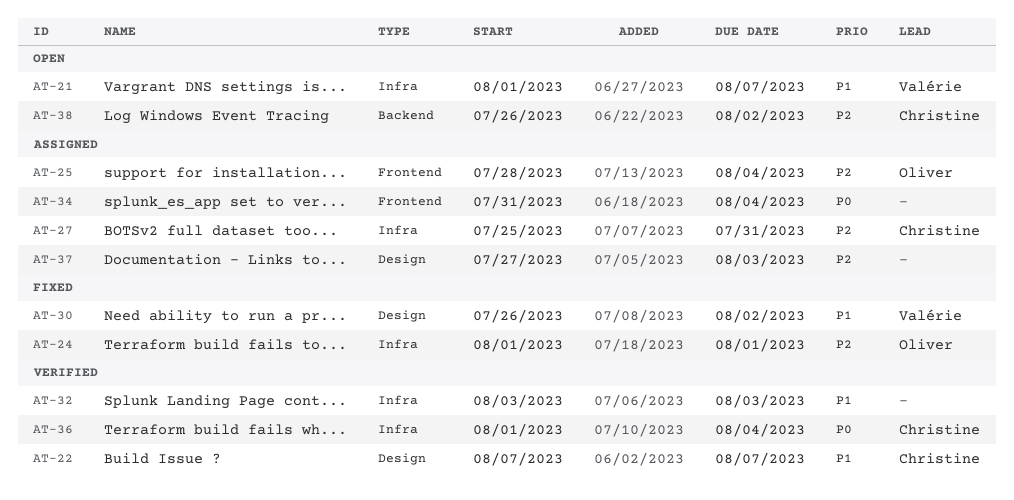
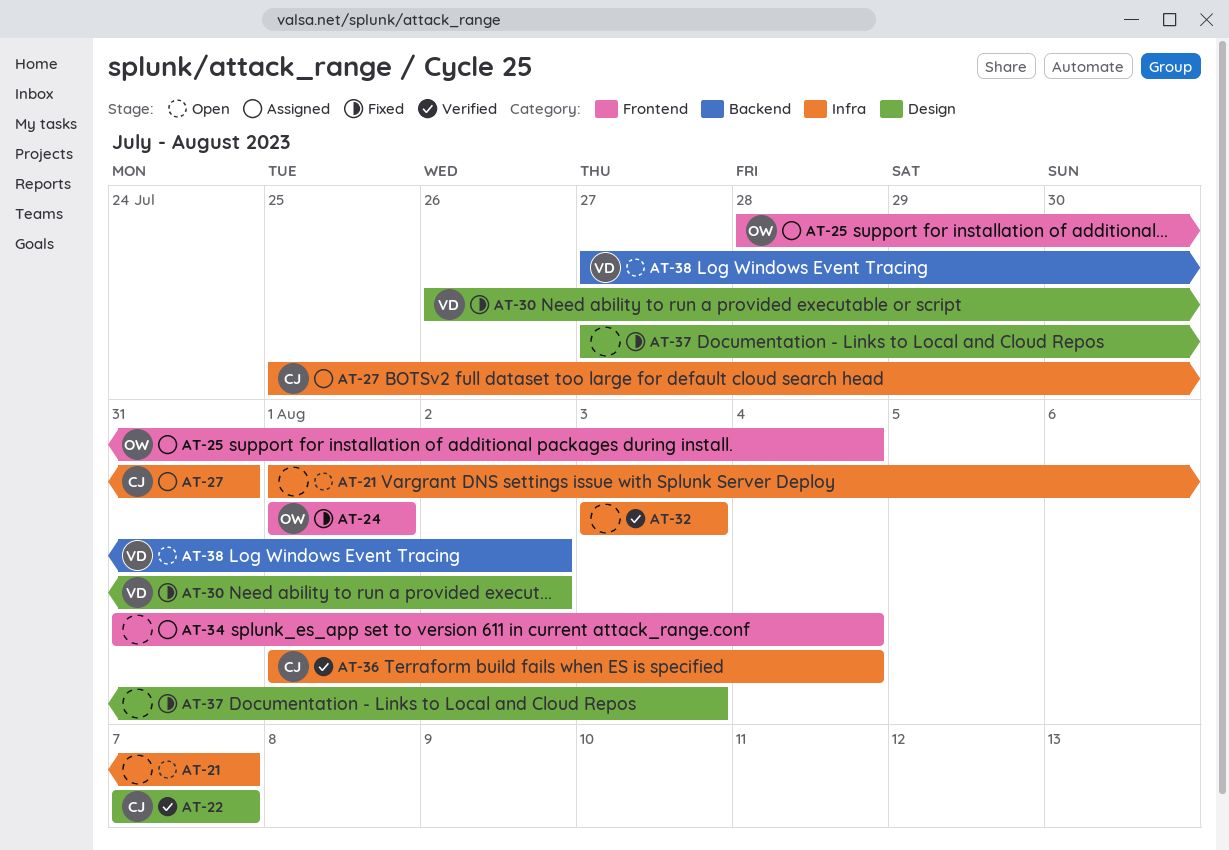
AT-21, owner: Valérie -> none
AT-24, label: Infra -> Frontend
AT-37, status: Assigned -> Fixed
AT-38, owner: Christine -> Valérie
AT-38, start: Jul 26 -> Jul 27

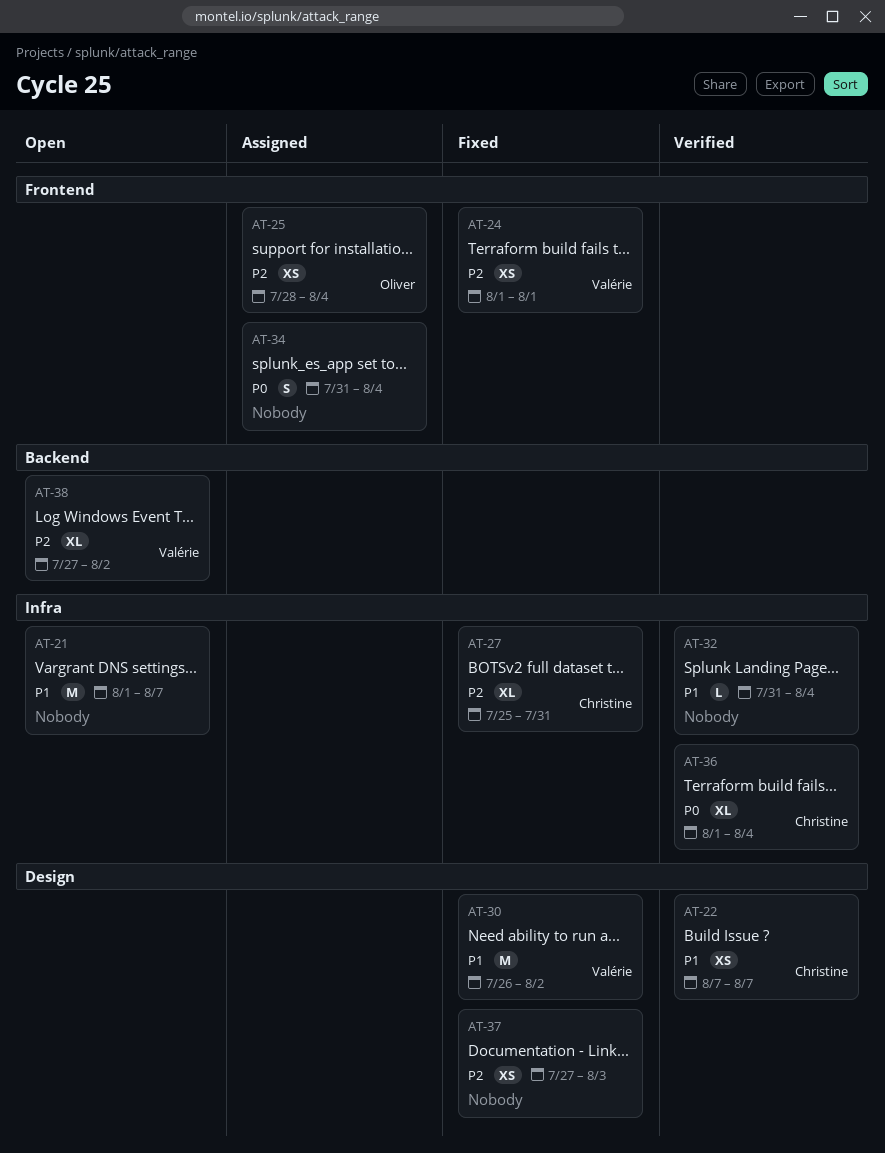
AT-24, owner: Oliver -> Valérie
AT-27, status: Assigned -> Fixed
AT-32, start: Aug 3 -> Jul 31
AT-32, due: Aug 3 -> Aug 4

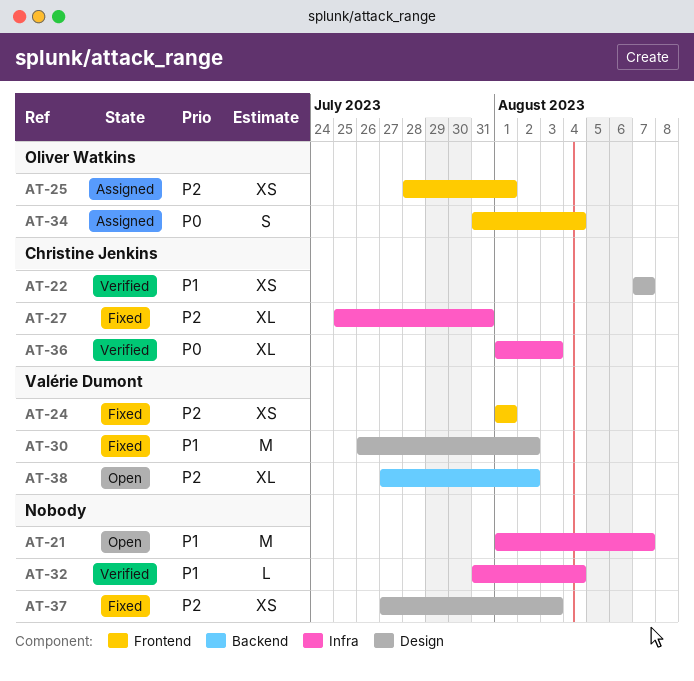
AT-25, due: Aug 4 -> Aug 1
AT-34, owner: none -> Oliver Watkins
AT-36, due: Aug 4 -> Aug 3

